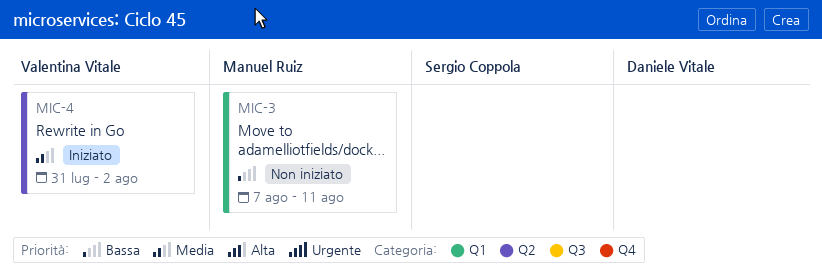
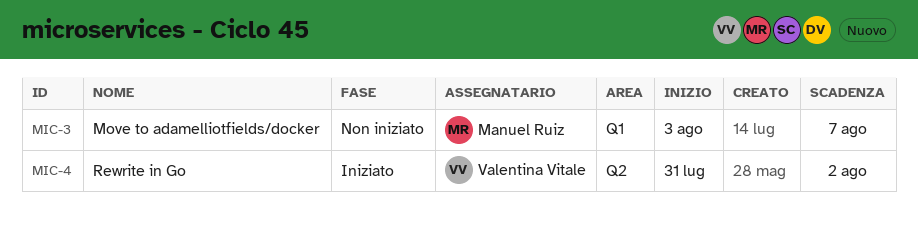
MIC-3, start: Aug 7 -> Aug 3
MIC-3, due: Aug 11 -> Aug 7

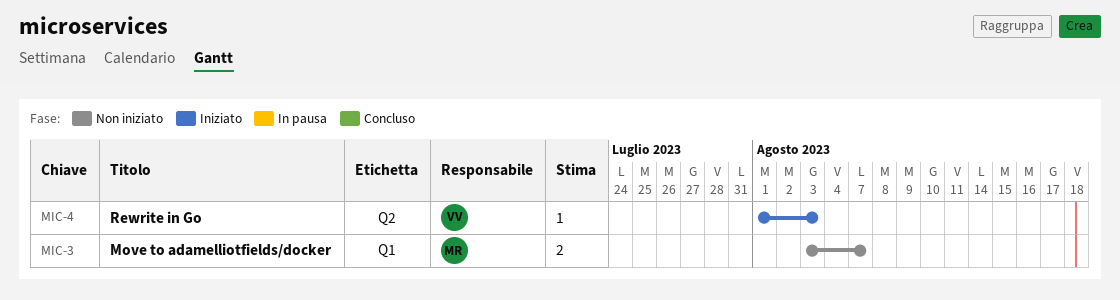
MIC-4, start: Jul 31 -> Aug 1
MIC-4, due: Aug 2 -> Aug 3

